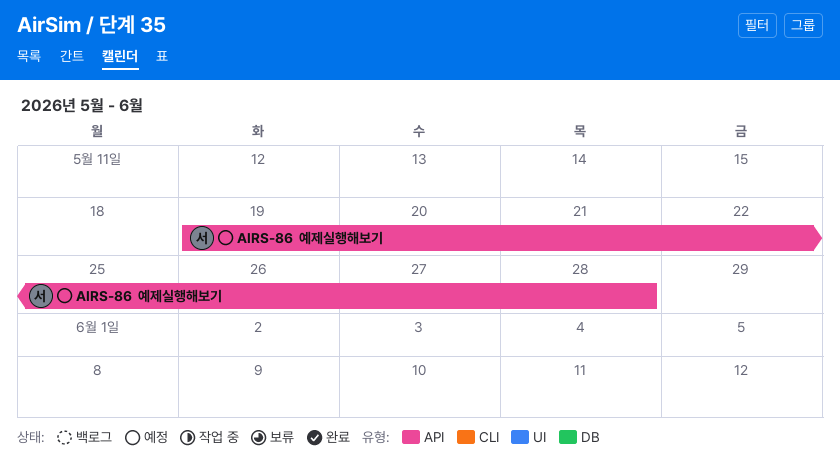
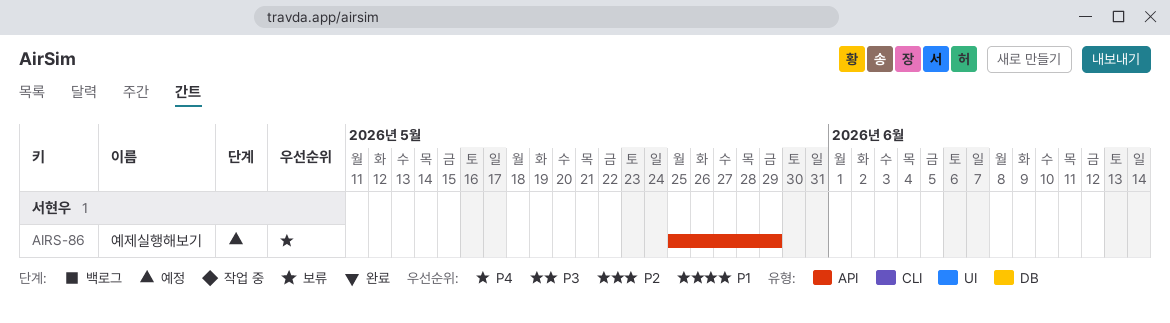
AIRS-86, start: May 19 -> May 25
AIRS-86, due: May 28 -> May 29

